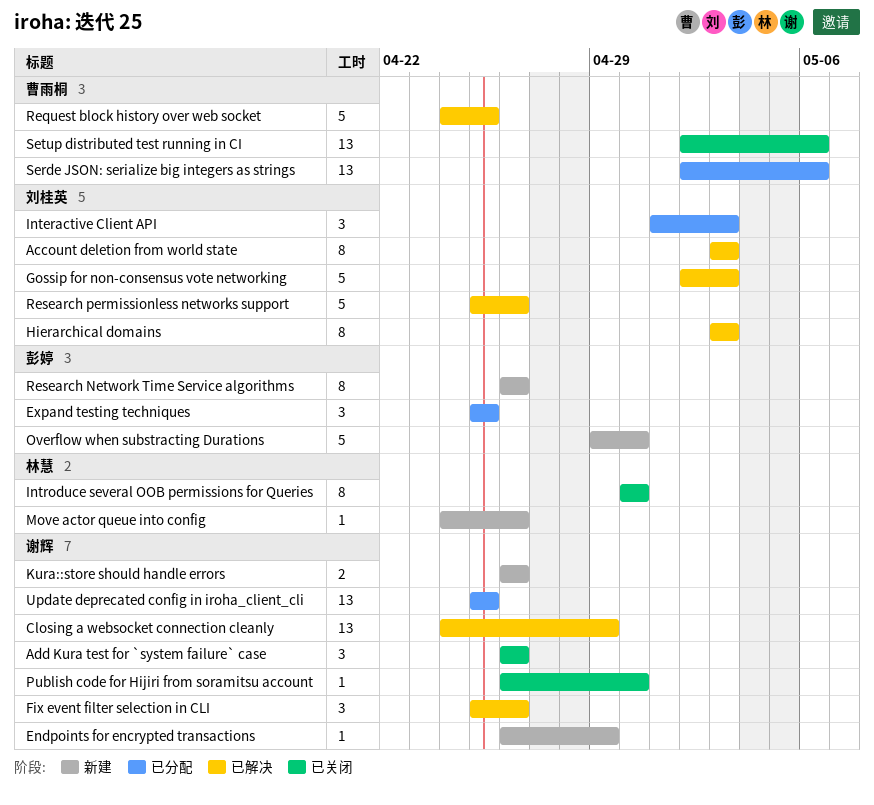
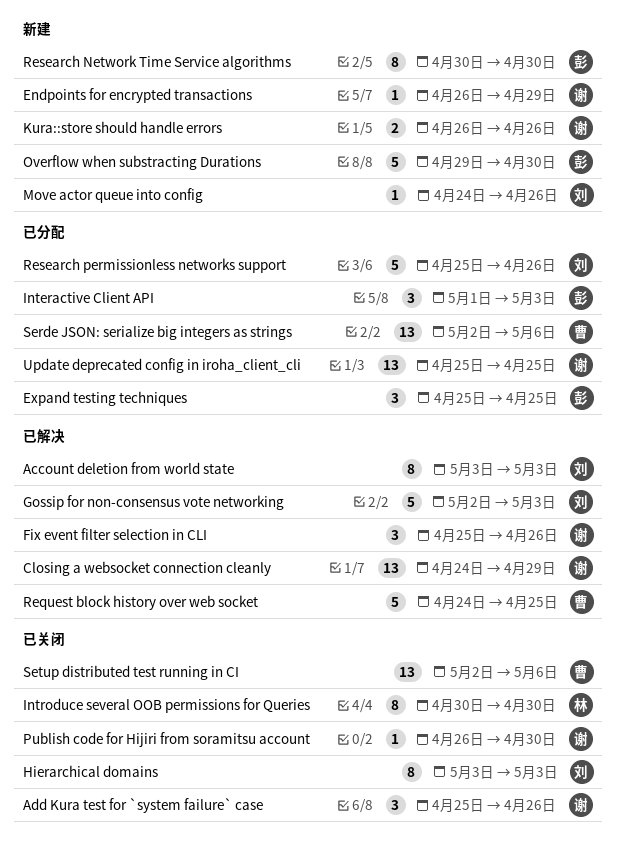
Add Kura test for `system failure` case, start: Apr 26 -> Apr 25
Hierarchical domains, status: 已解决 -> 已关闭
Interactive Client API, owner: 刘桂英 -> 彭婷
Move actor queue into config, owner: 林慧 -> 刘桂英
Research Network Time Service algorithms, start: Apr 26 -> Apr 30
Research Network Time Service algorithms, due: Apr 26 -> Apr 30
Research permissionless networks support, status: 已解决 -> 已分配

